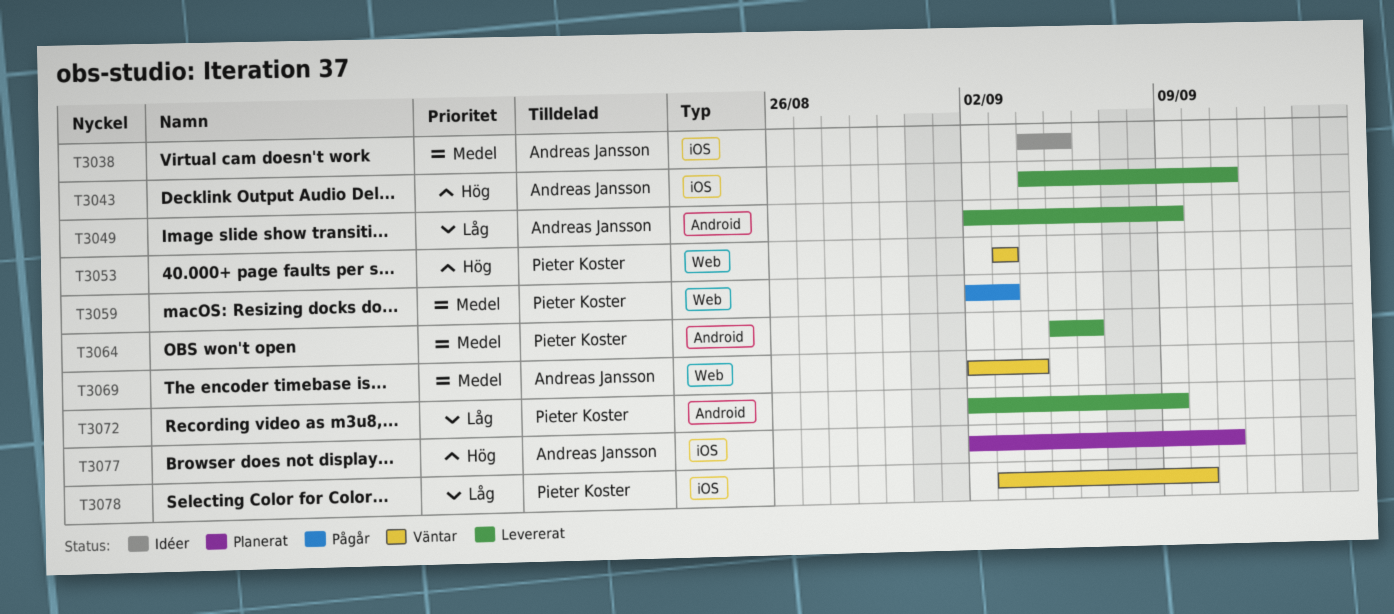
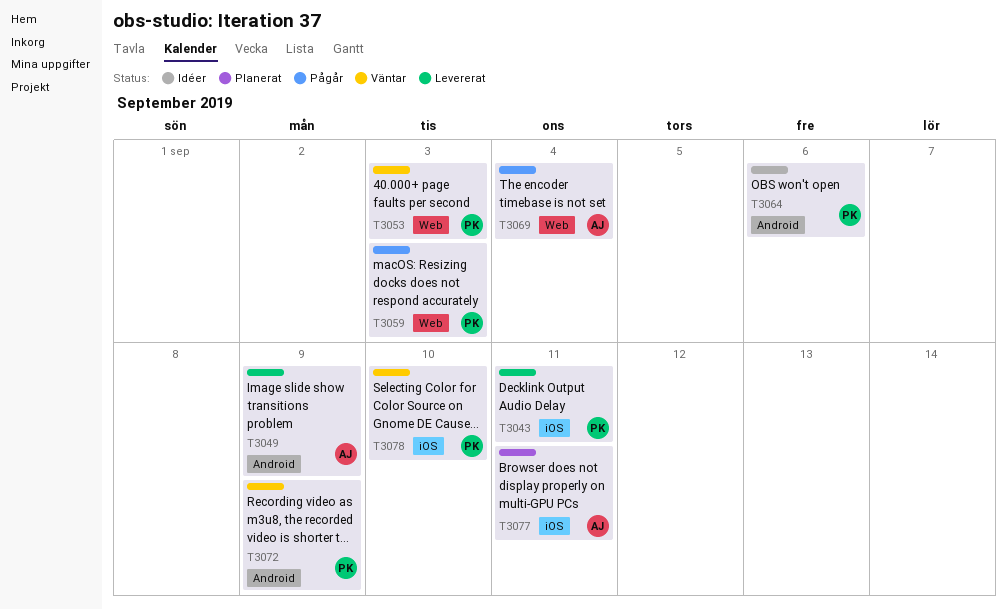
T3038: present -> none
T3043, owner: Andreas Jansson -> Pieter Koster
T3064, status: Levererat -> Idéer
T3069, status: Väntar -> Pågår
T3072, status: Levererat -> Väntar

